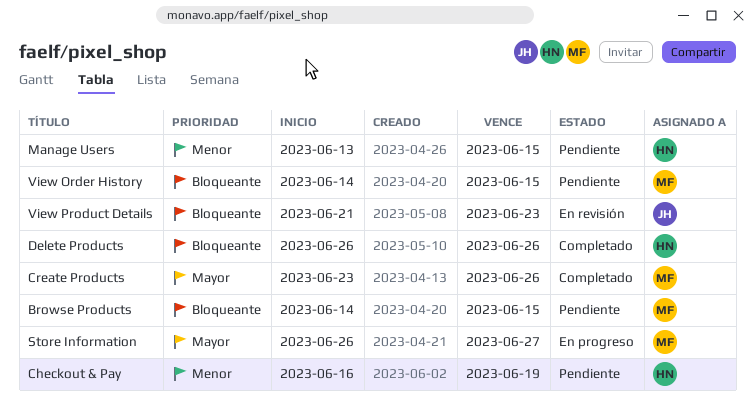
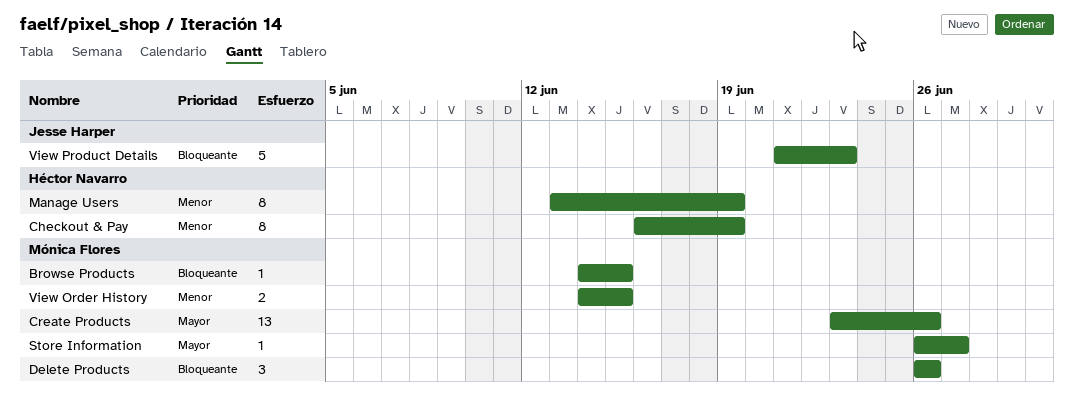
Delete Products, owner: Héctor Navarro -> Mónica Flores
Manage Users, due: Jun 15 -> Jun 19
View Order History, priority: Bloqueante -> Menor

